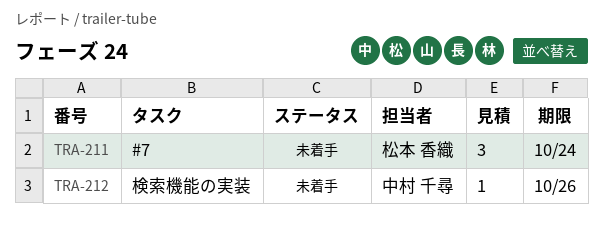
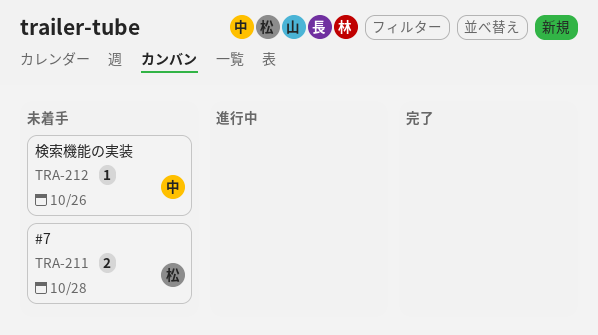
TRA-211, estimate: 3 -> 2
TRA-211, due: Oct 24 -> Oct 28

